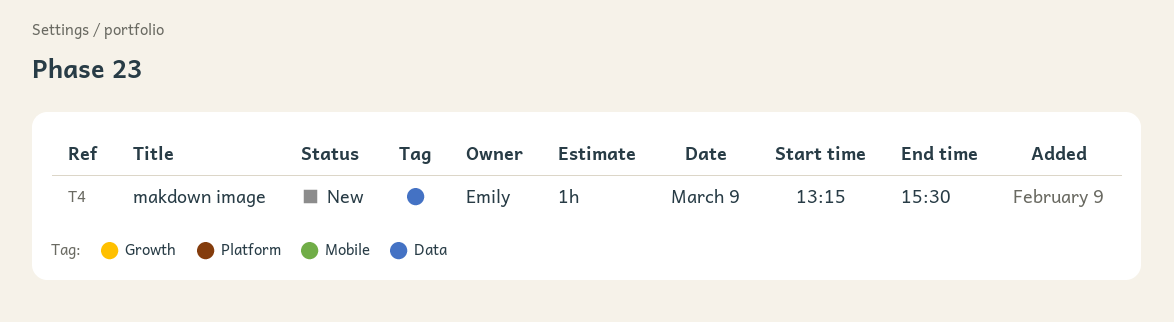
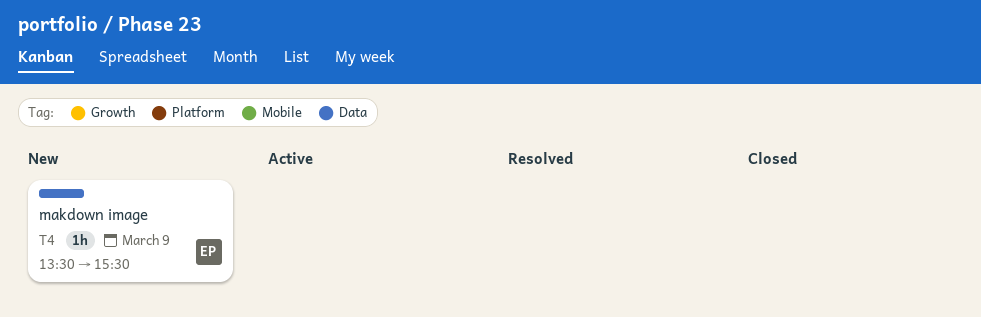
T4, begins: 13:15 -> 13:30

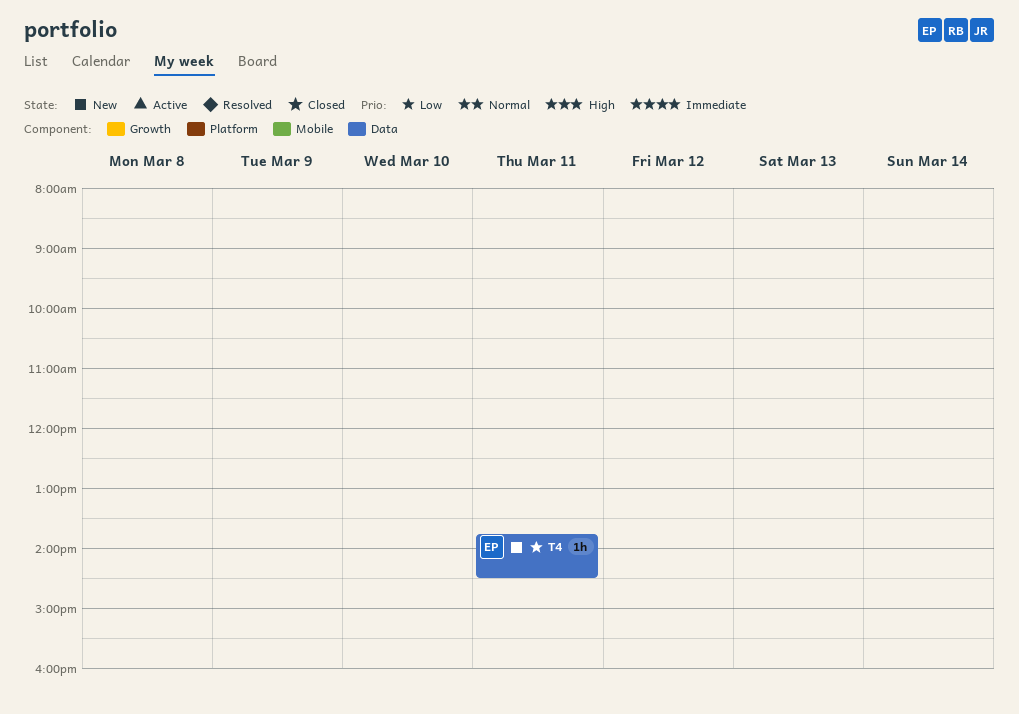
T4, day: Mar 9 -> Mar 11
T4, begins: 13:30 -> 13:45
T4, ends: 15:30 -> 14:30

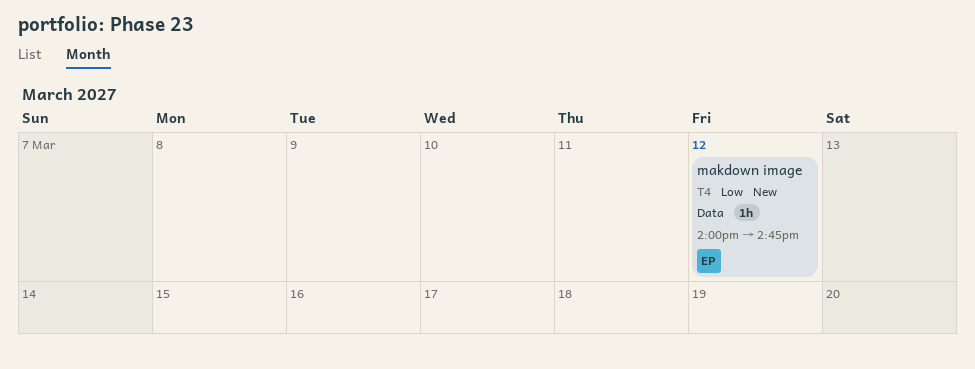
T4, day: Mar 11 -> Mar 12
T4, begins: 13:45 -> 14:00
T4, ends: 14:30 -> 14:45

